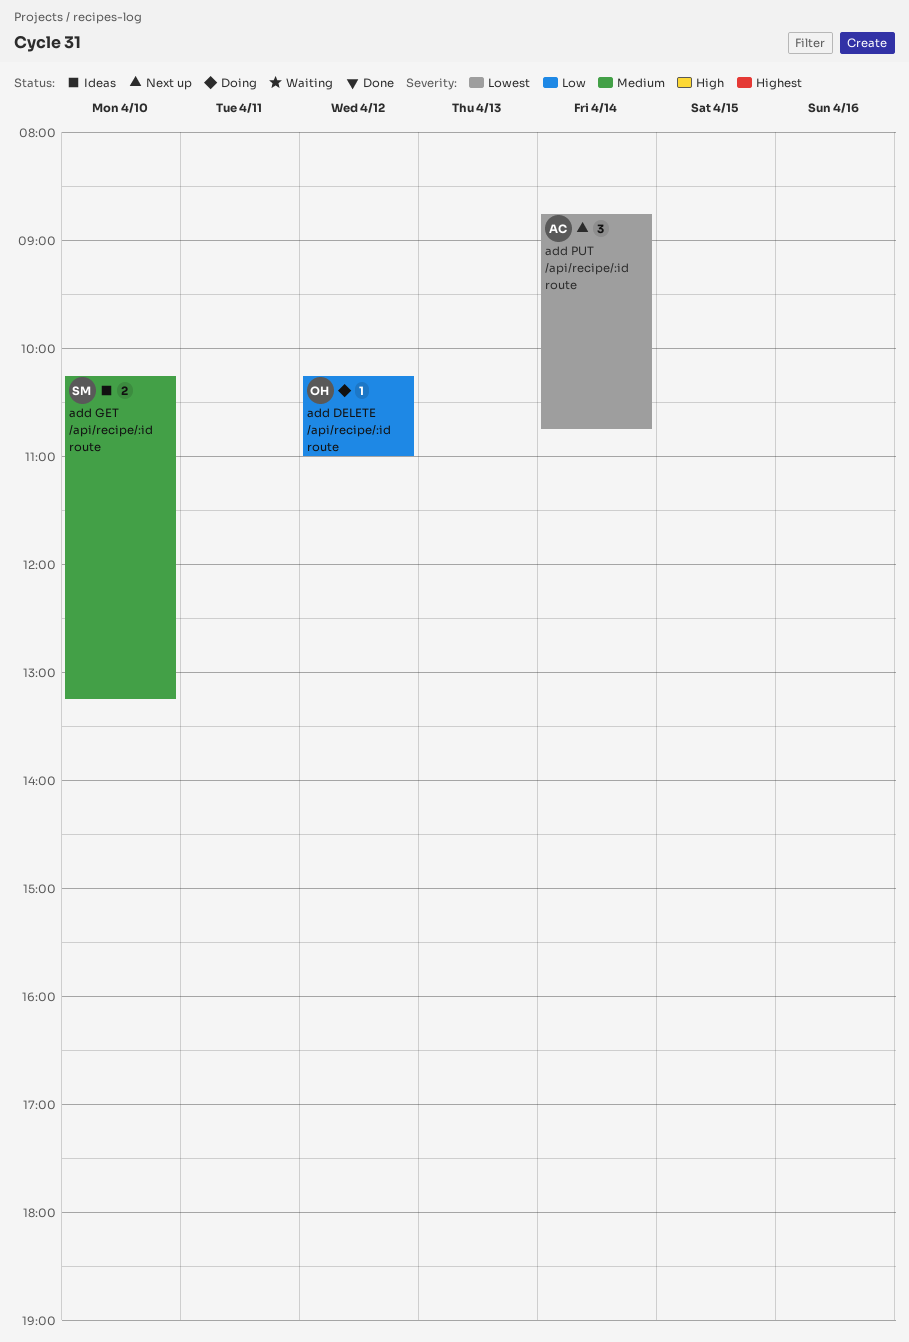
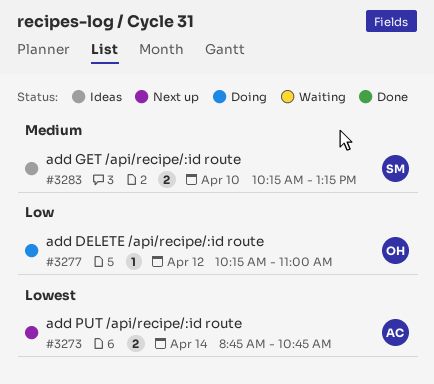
add PUT /api/recipe/:id route, estimate: 3 -> 2

